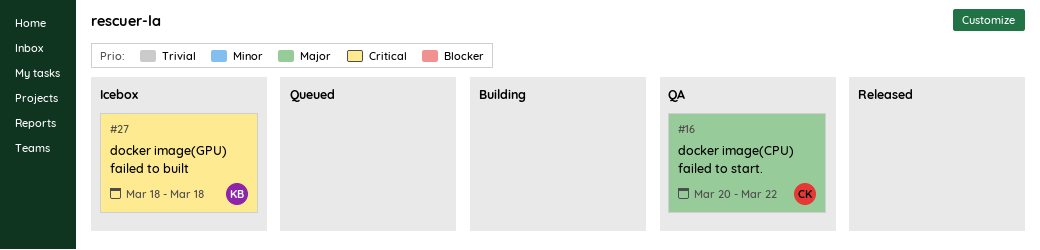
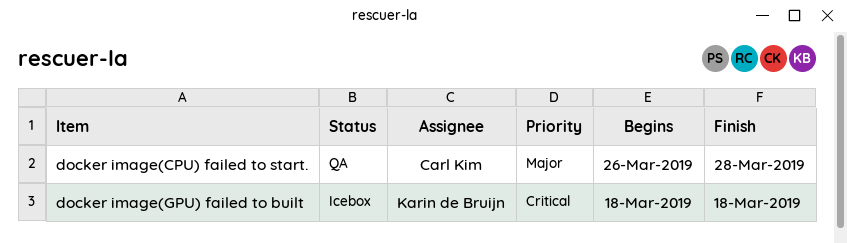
docker image(CPU) failed to start., start: Mar 20 -> Mar 26
docker image(CPU) failed to start., due: Mar 22 -> Mar 28

